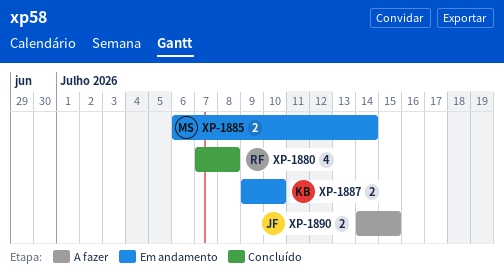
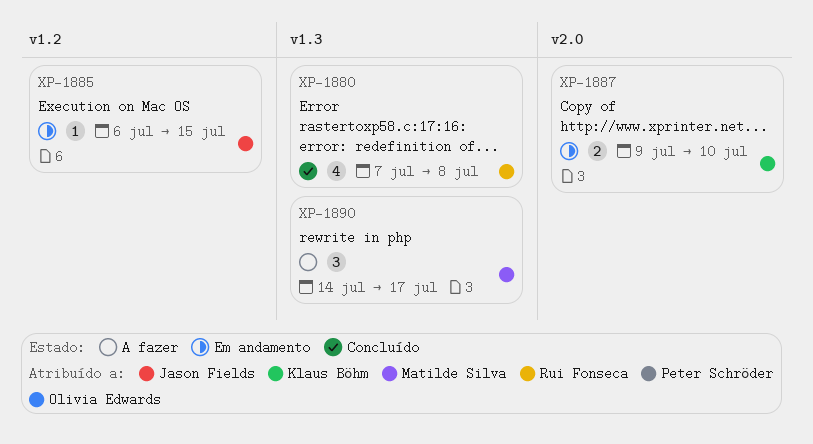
XP-1885, owner: Matilde Silva -> Jason Fields
XP-1885, estimate: 2 -> 1
XP-1885, due: Jul 14 -> Jul 15
XP-1890, owner: Jason Fields -> Matilde Silva
XP-1890, estimate: 2 -> 3
XP-1890, due: Jul 15 -> Jul 17

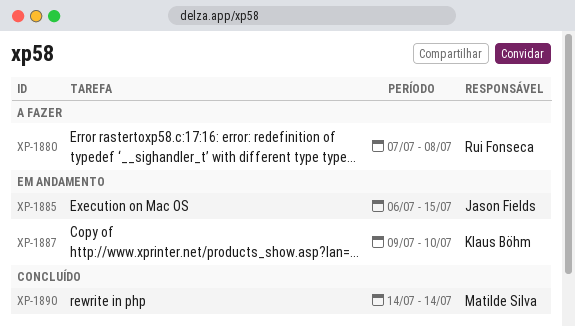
XP-1880, status: Concluído -> A fazer
XP-1890, status: A fazer -> Concluído
XP-1890, due: Jul 17 -> Jul 14

